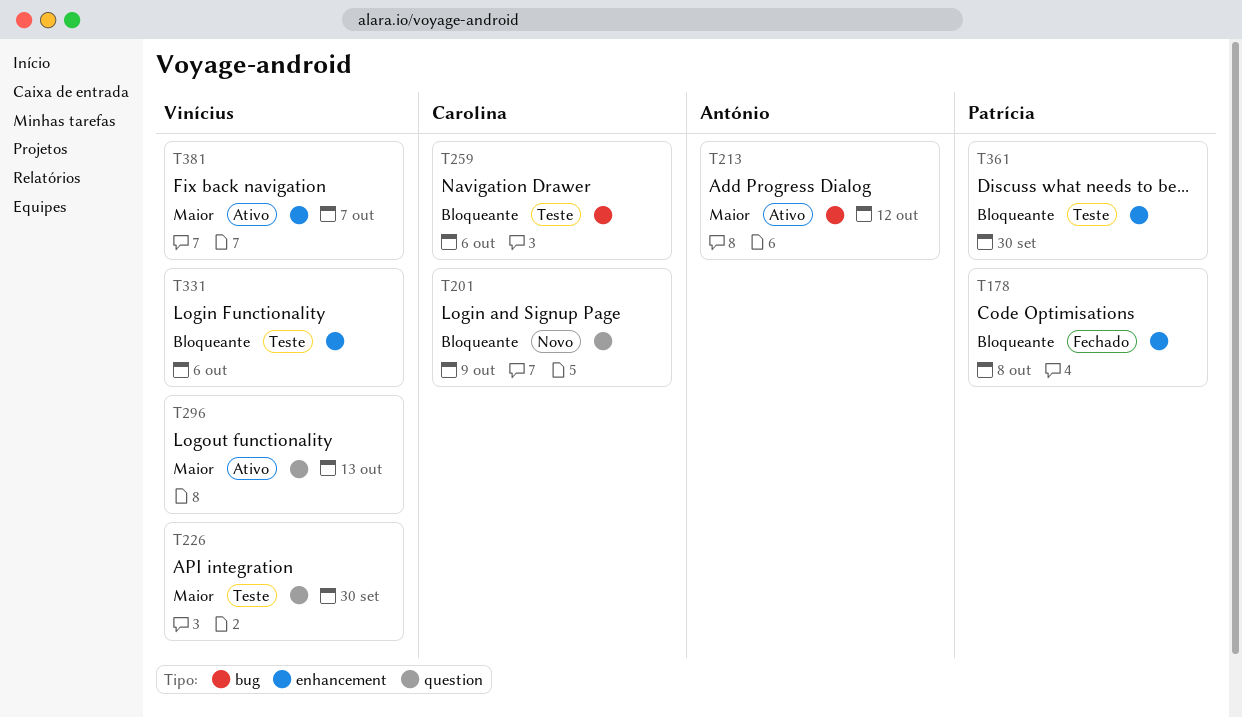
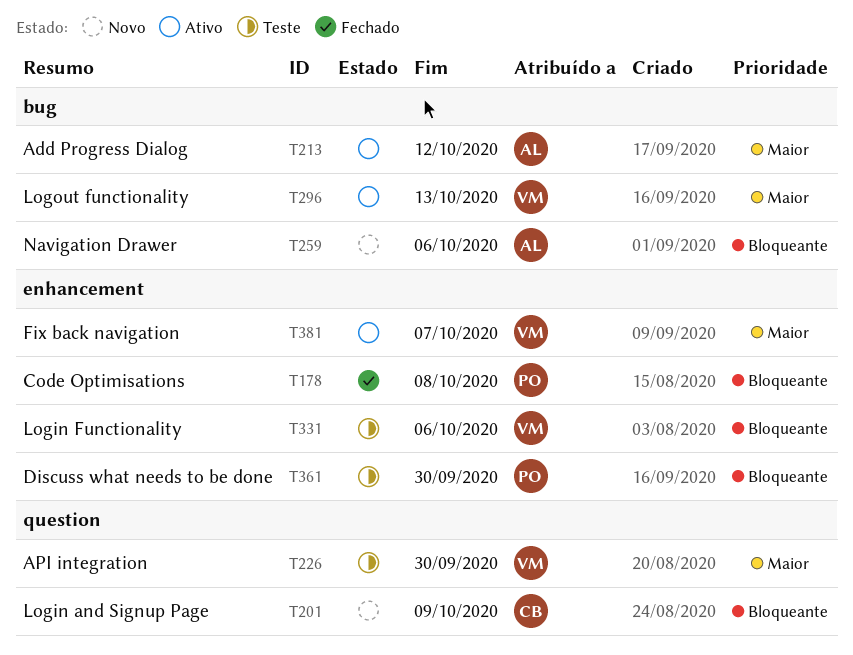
T259, status: Teste -> Novo
T259, owner: Carolina -> António
T296, label: question -> bug

